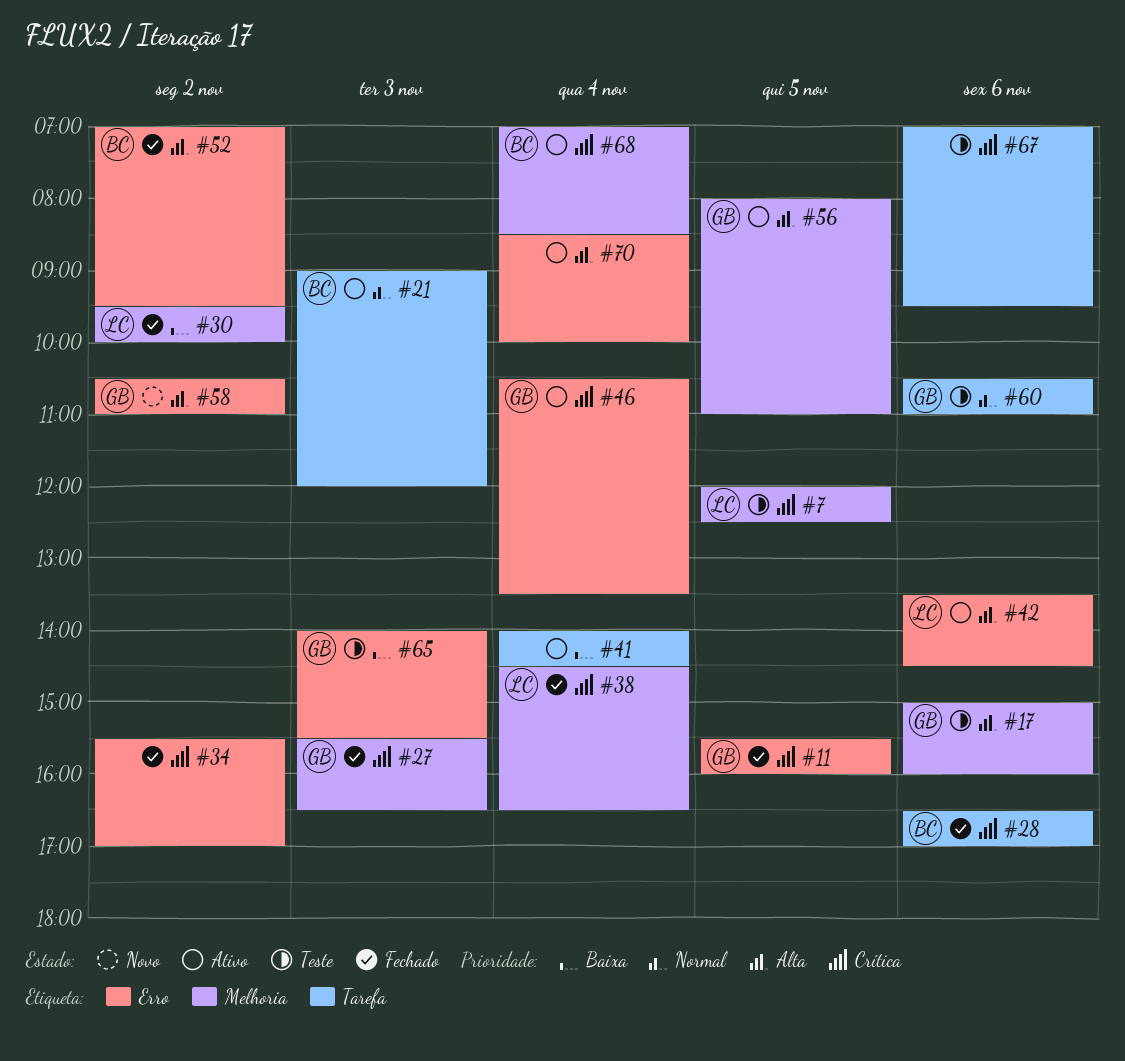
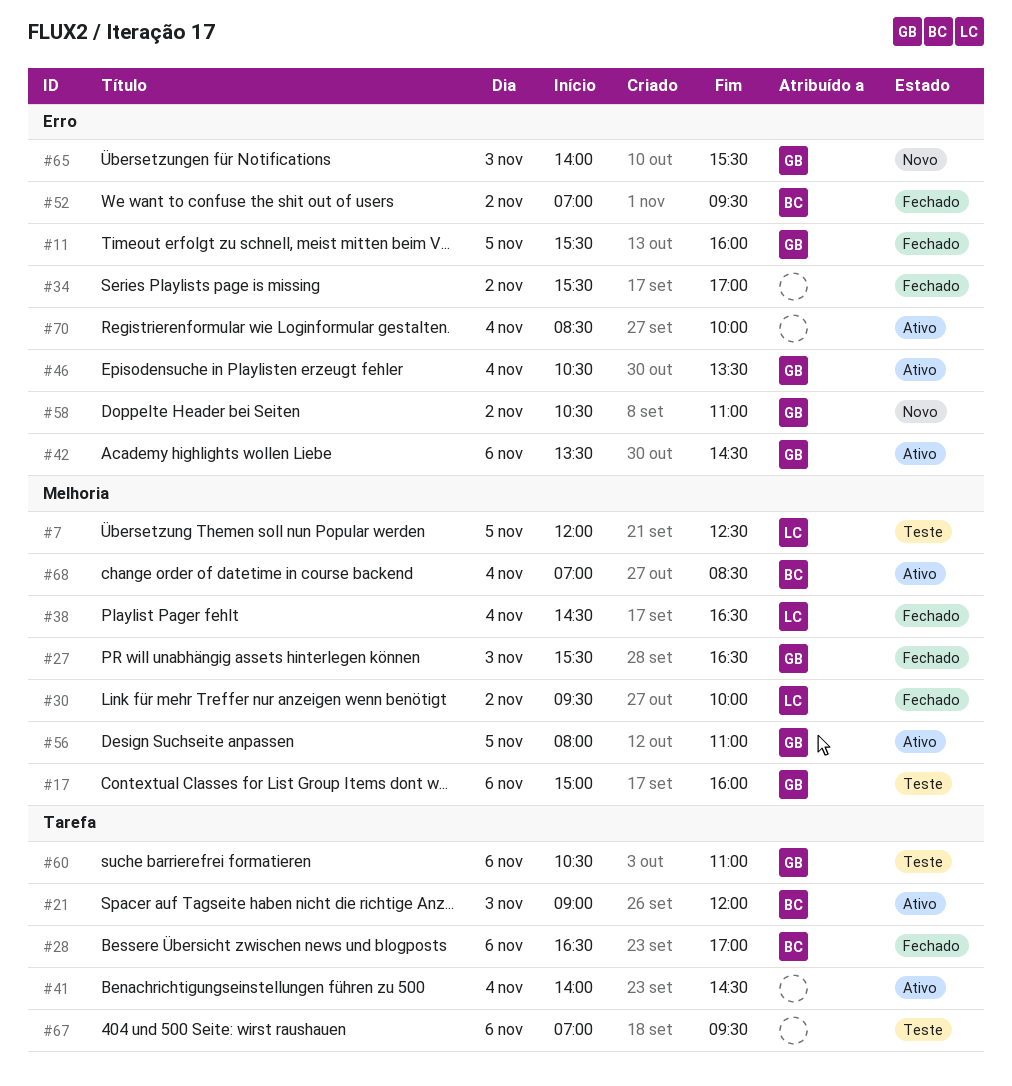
#42, owner: LC -> GB
#65, status: Teste -> Novo

